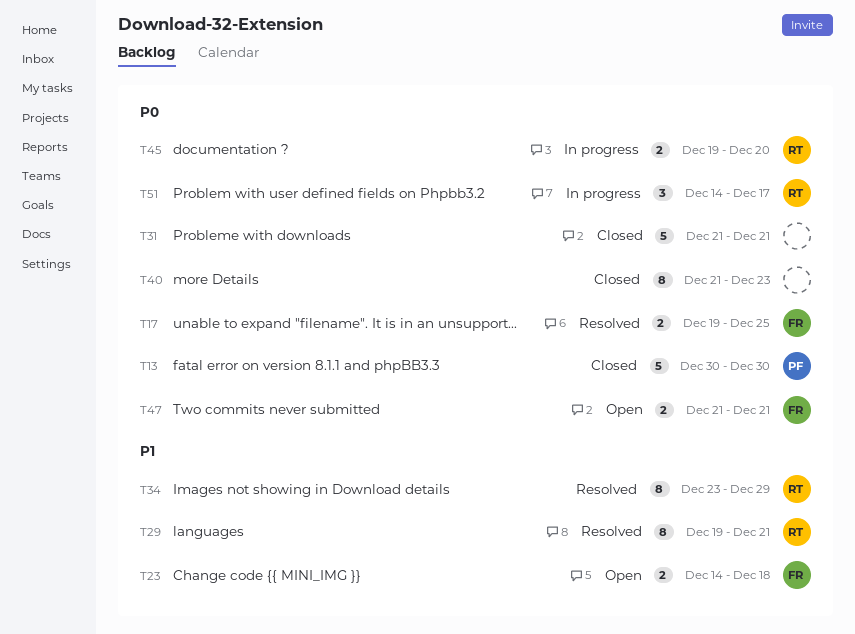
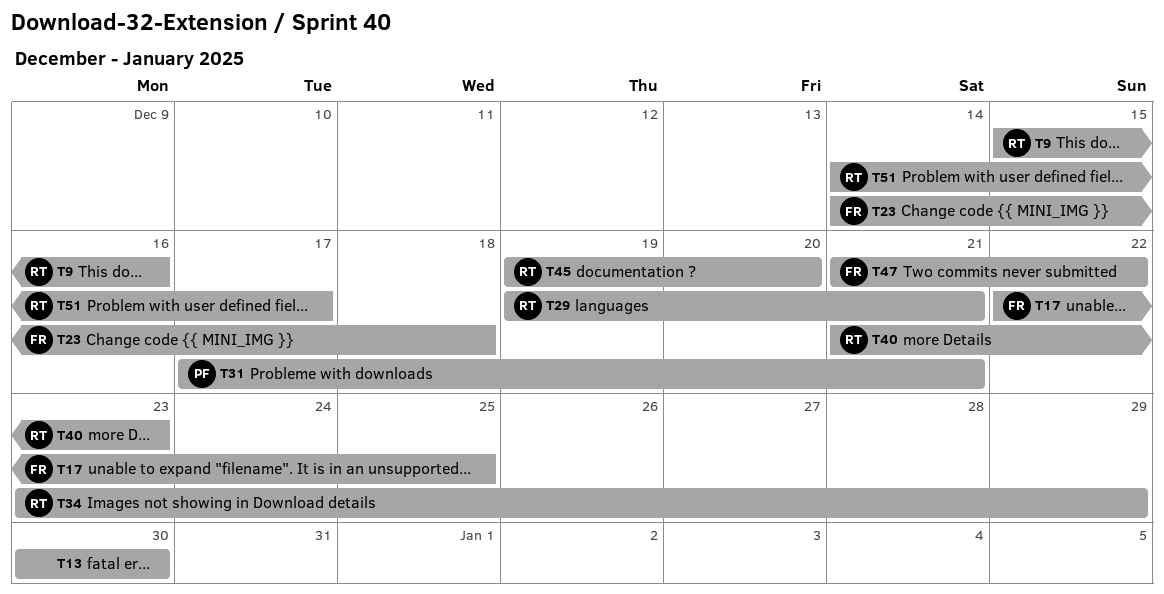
T9: none -> present
T13, owner: PF -> none
T17, start: Dec 19 -> Dec 22
T31, owner: none -> PF
T31, start: Dec 21 -> Dec 17
T40, owner: none -> RT
T47, due: Dec 21 -> Dec 22

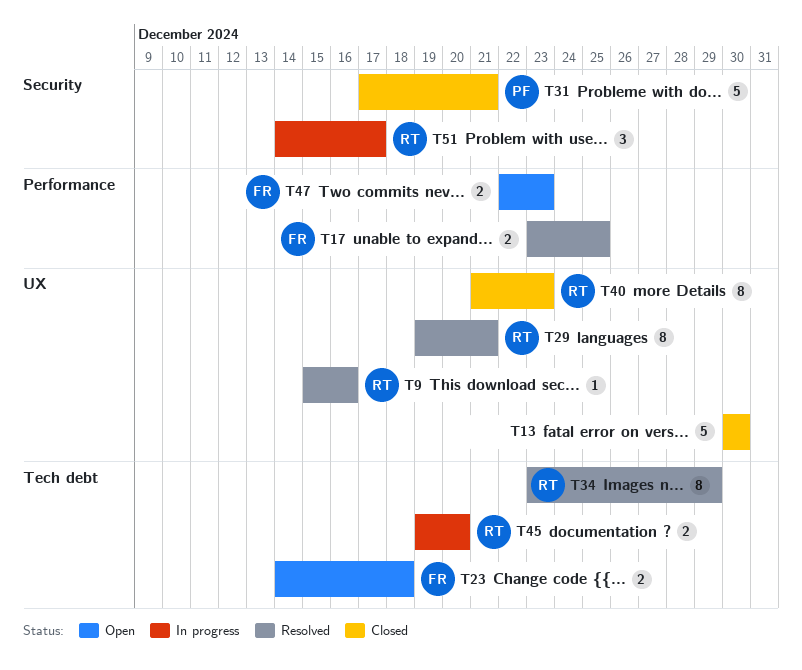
T17, start: Dec 22 -> Dec 23
T47, start: Dec 21 -> Dec 22
T47, due: Dec 22 -> Dec 23

